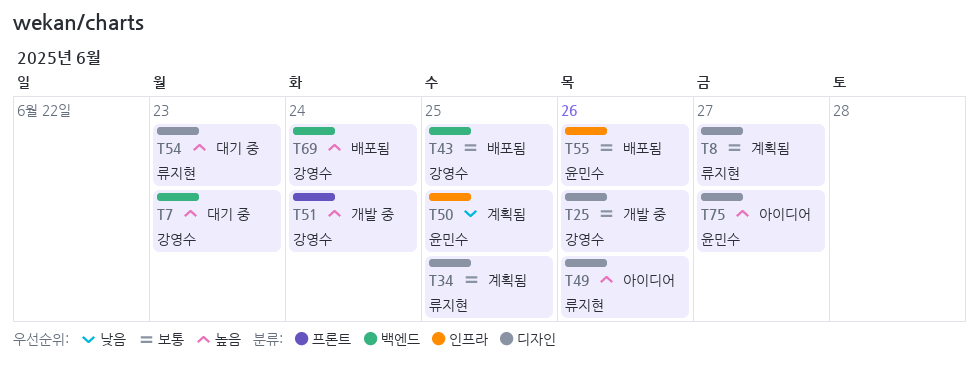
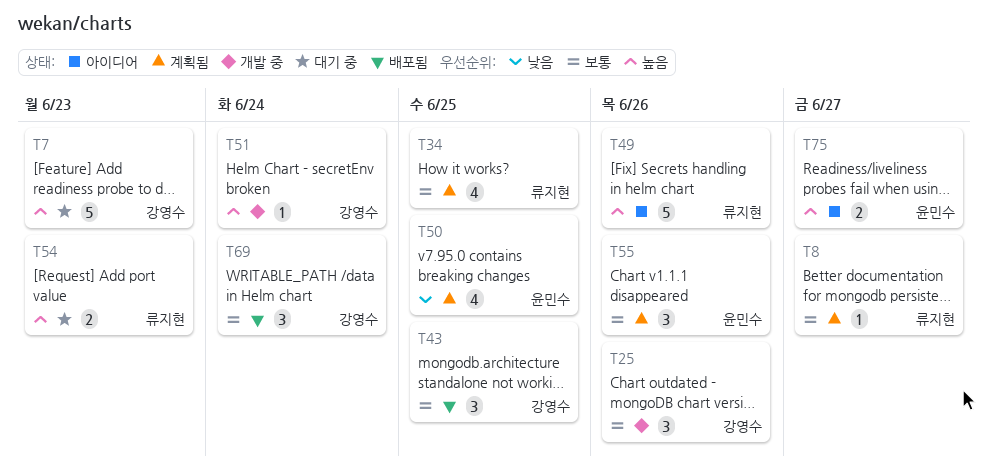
T55, status: 배포됨 -> 계획됨
T69, priority: 높음 -> 보통

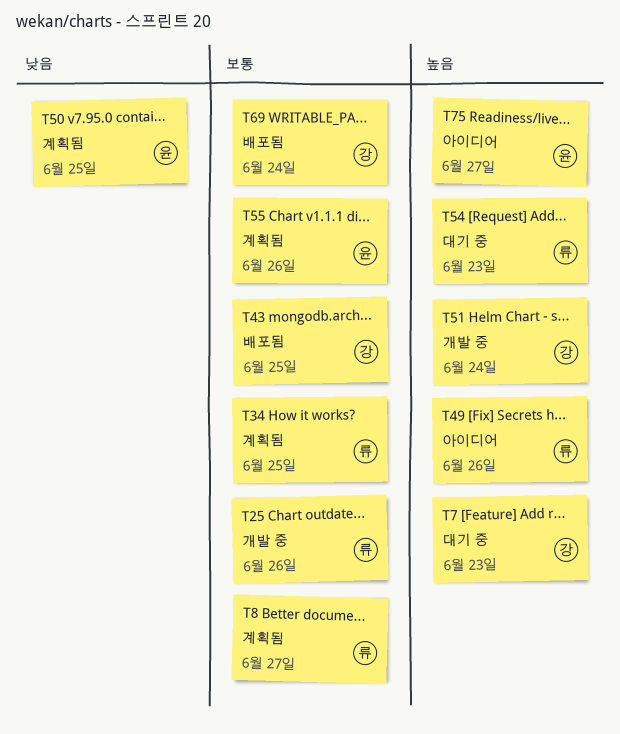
T25, owner: 강영수 -> 류지현

